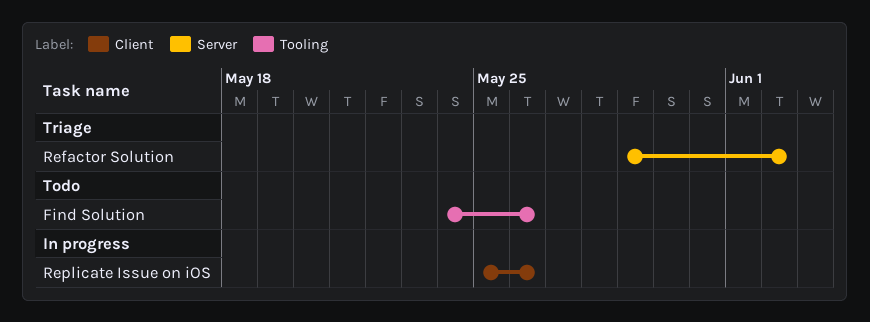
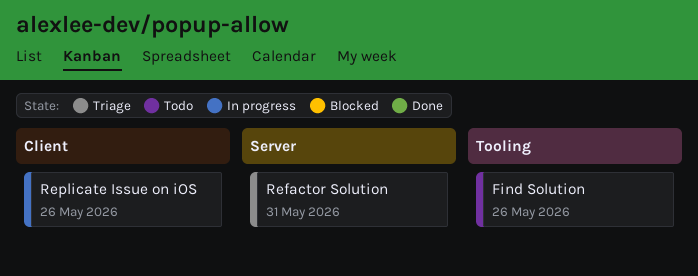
Refactor Solution, due: Jun 2 -> May 31

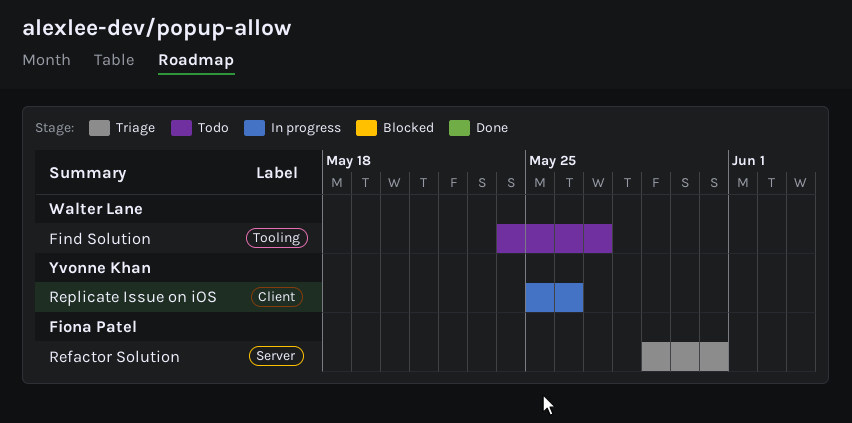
Find Solution, due: May 26 -> May 27

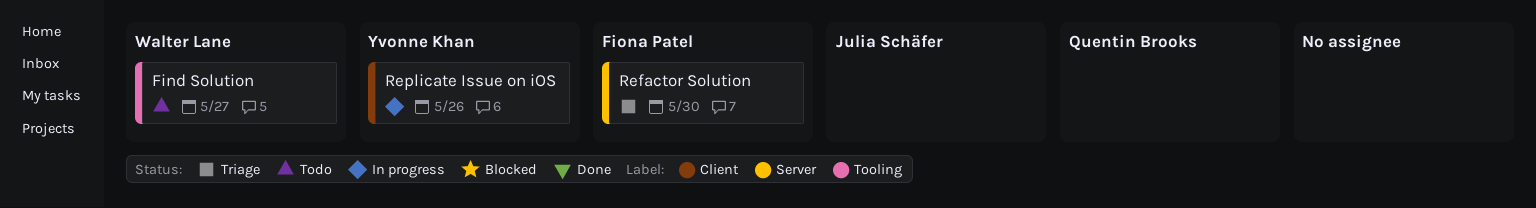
Refactor Solution, due: May 31 -> May 30

